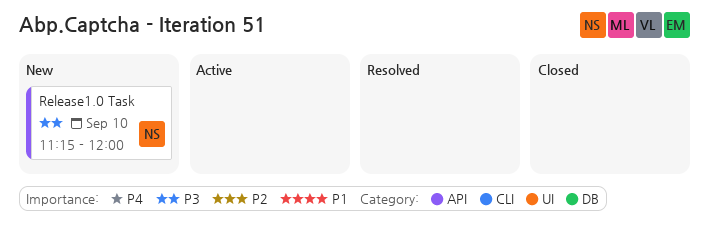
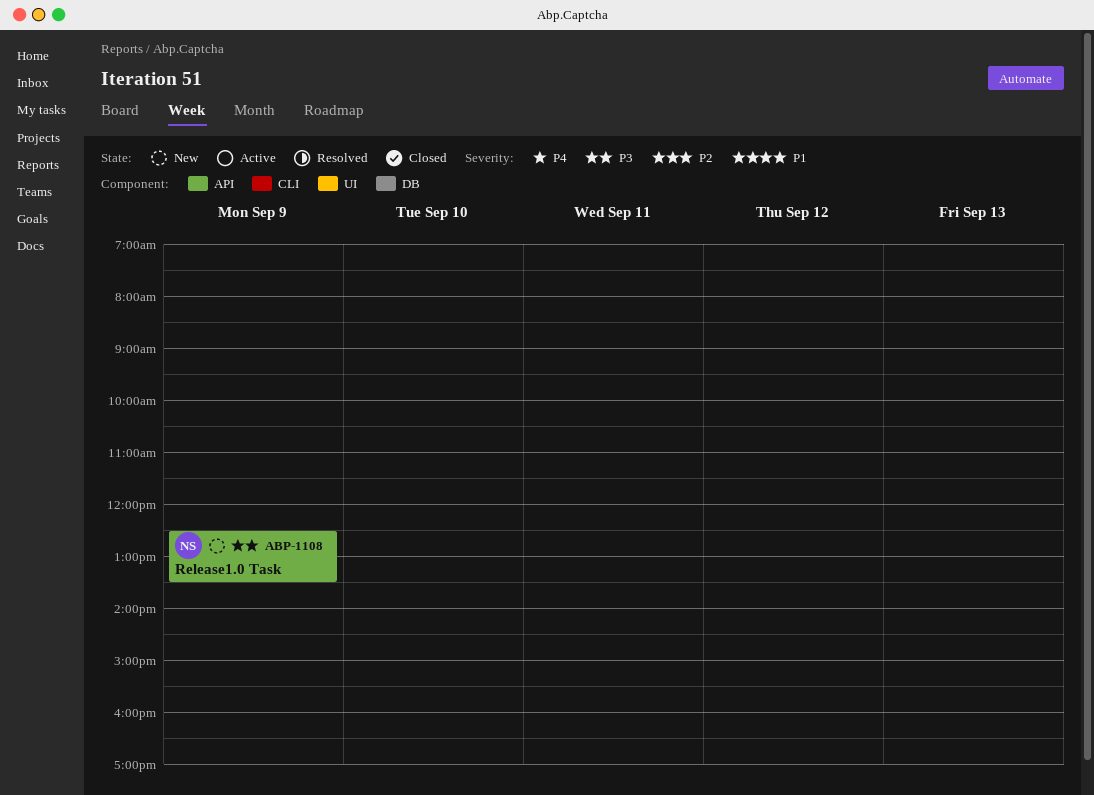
Release1.0 Task, day: Sep 10 -> Sep 9
Release1.0 Task, begins: 11:15 -> 12:30
Release1.0 Task, ends: 12:00 -> 13:30

